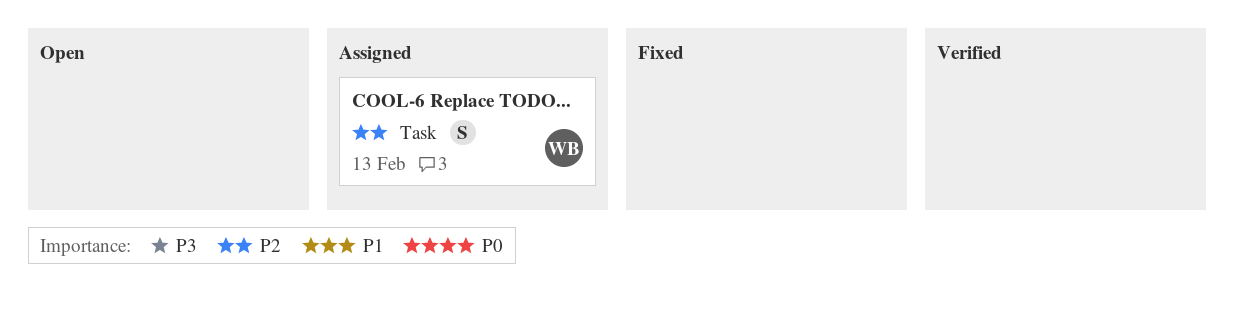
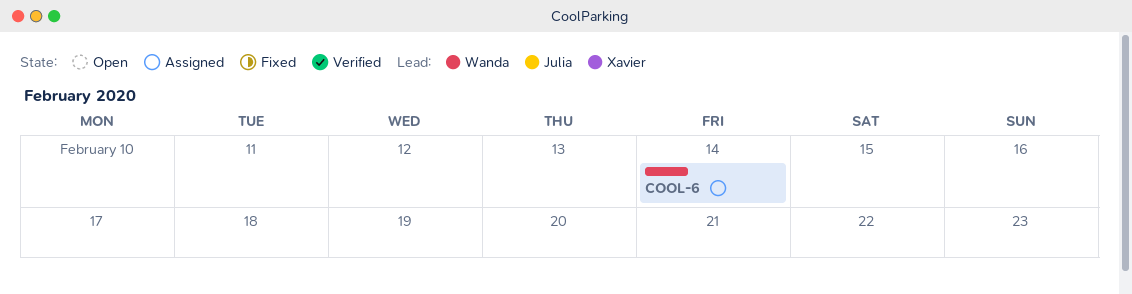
COOL-6, due: Feb 13 -> Feb 14

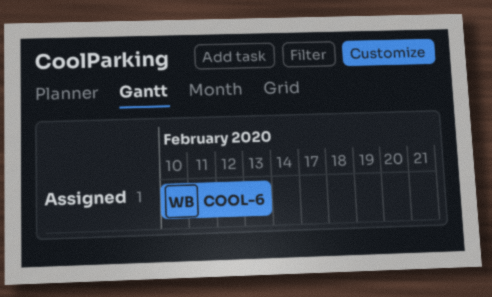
COOL-6, due: Feb 14 -> Feb 13

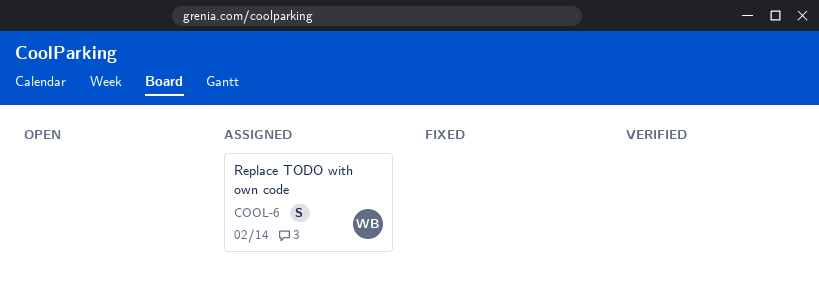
COOL-6, due: Feb 13 -> Feb 14

